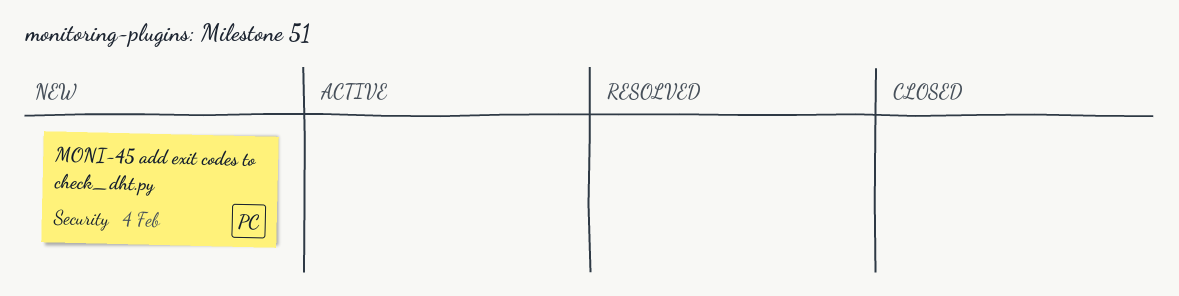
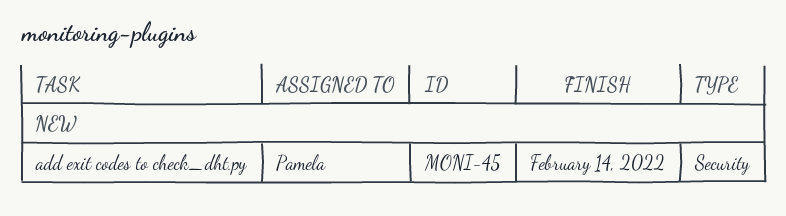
MONI-45, due: Feb 4 -> Feb 14

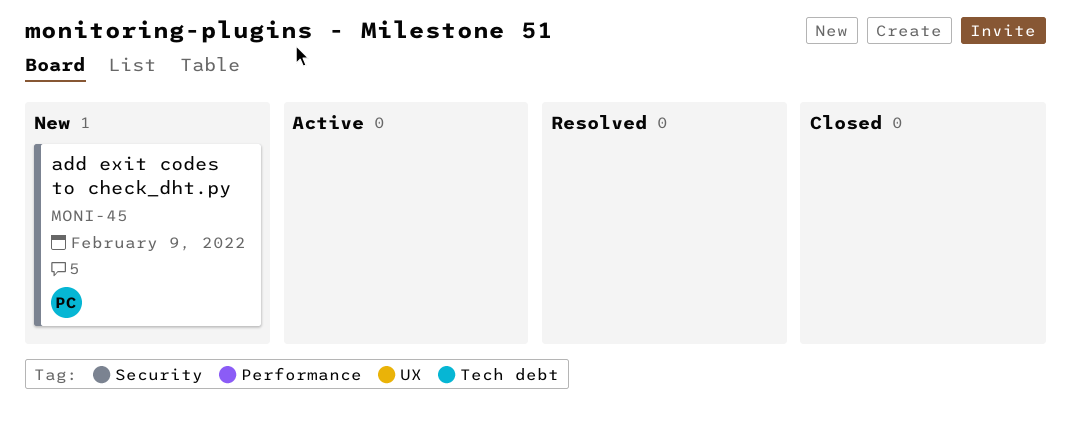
MONI-45, due: Feb 14 -> Feb 9

